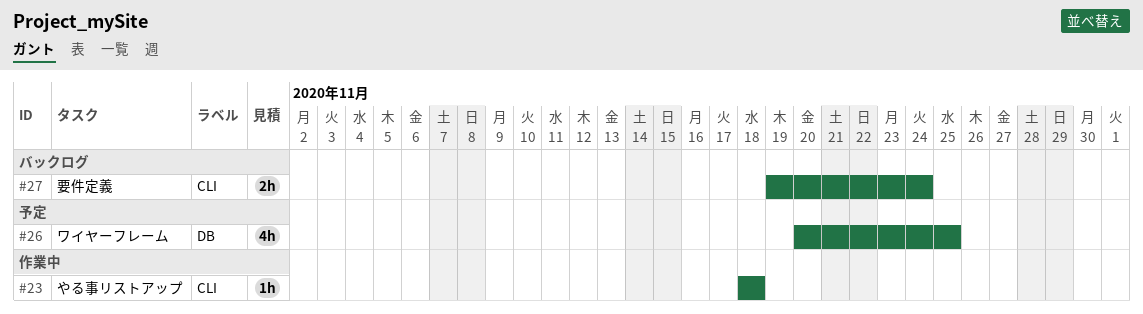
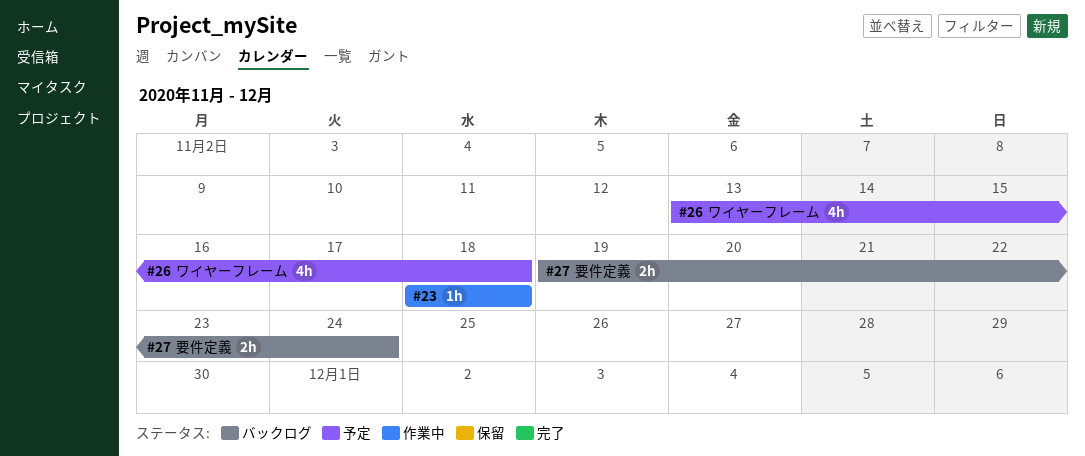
#26, start: Nov 20 -> Nov 13
#26, due: Nov 25 -> Nov 18

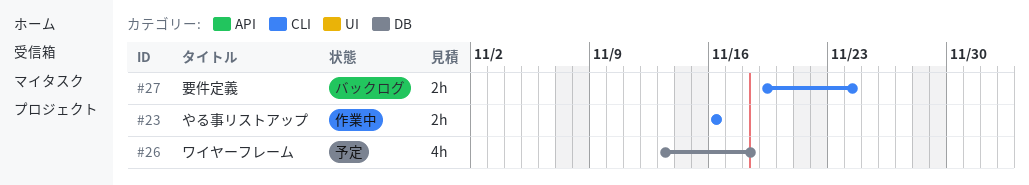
#23, estimate: 1h -> 2h
#23, start: Nov 18 -> Nov 16
#23, due: Nov 18 -> Nov 16

